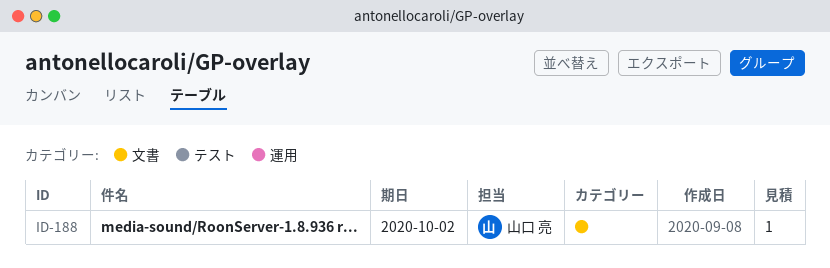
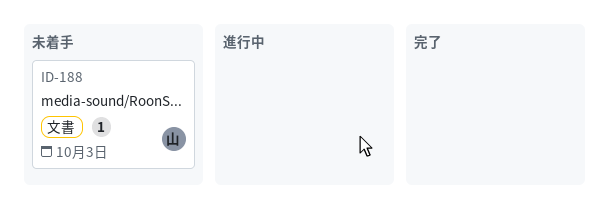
ID-188, due: Oct 2 -> Oct 3

